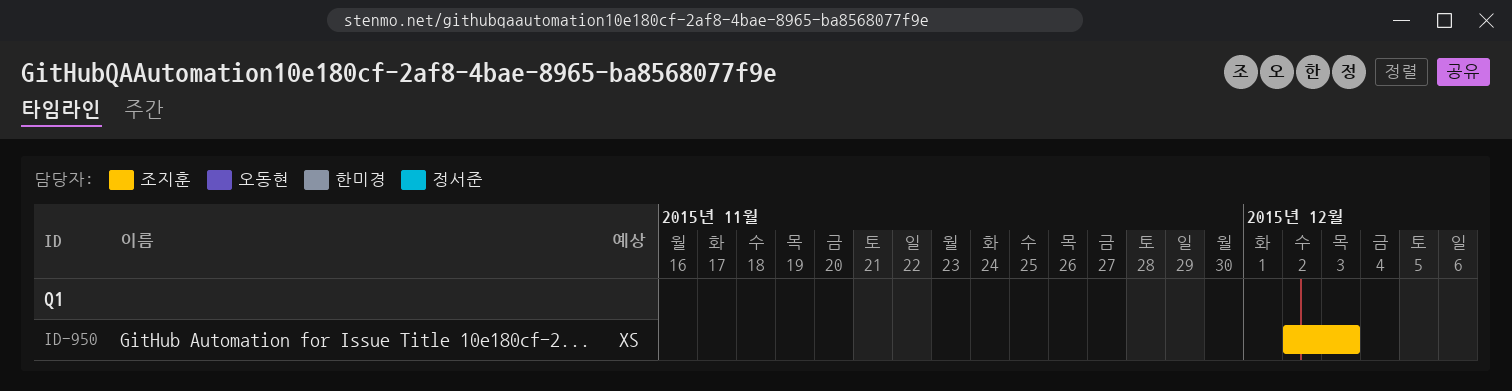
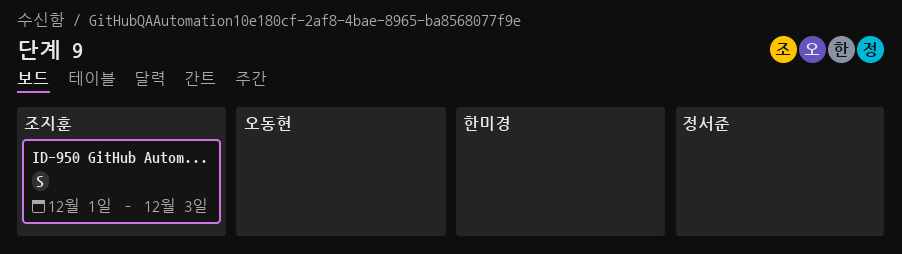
ID-950, estimate: XS -> S
ID-950, start: Dec 2 -> Dec 1

